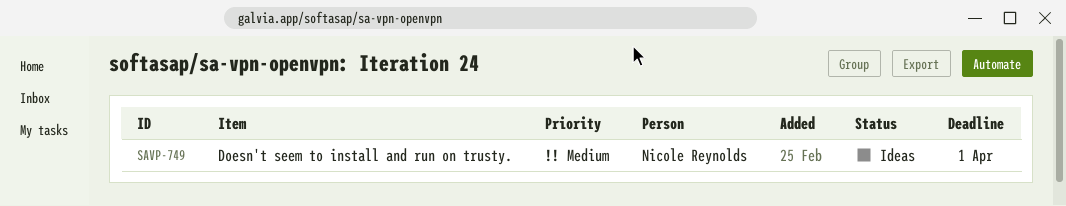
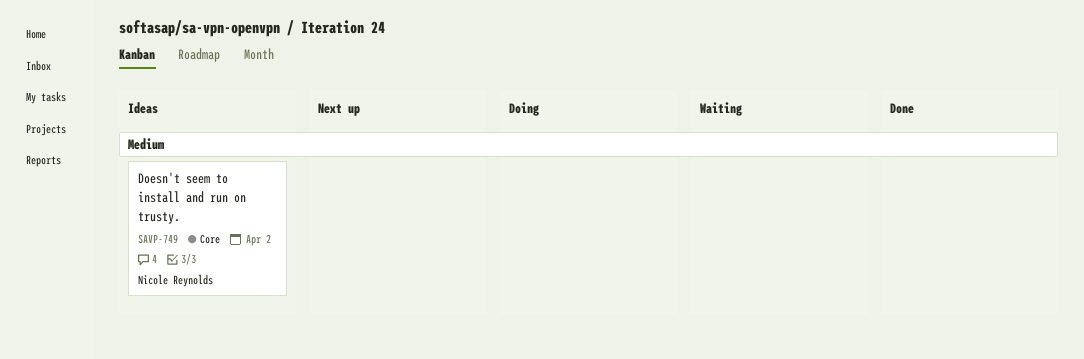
SAVP-749, due: Apr 1 -> Apr 2

